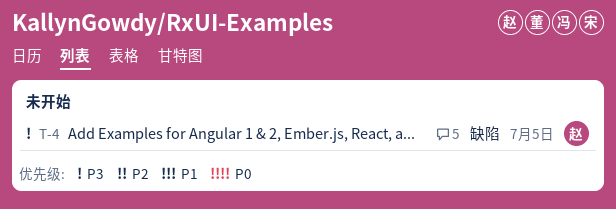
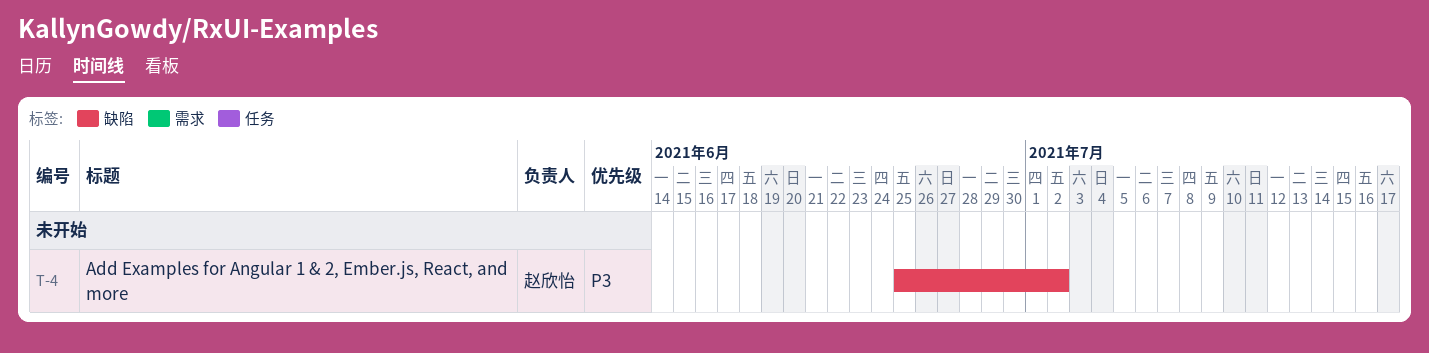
T-4, due: Jul 5 -> Jul 2

